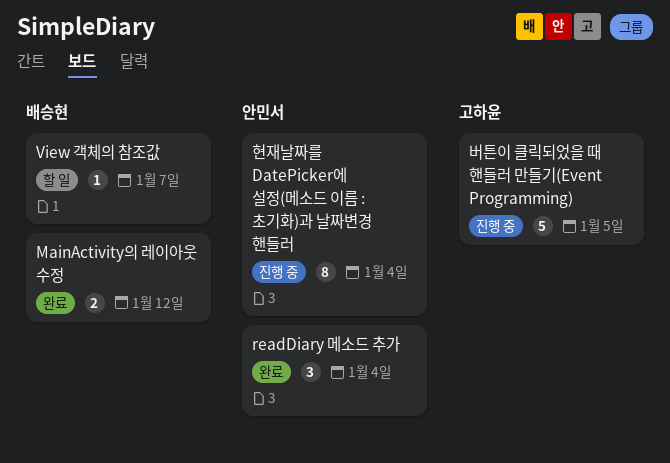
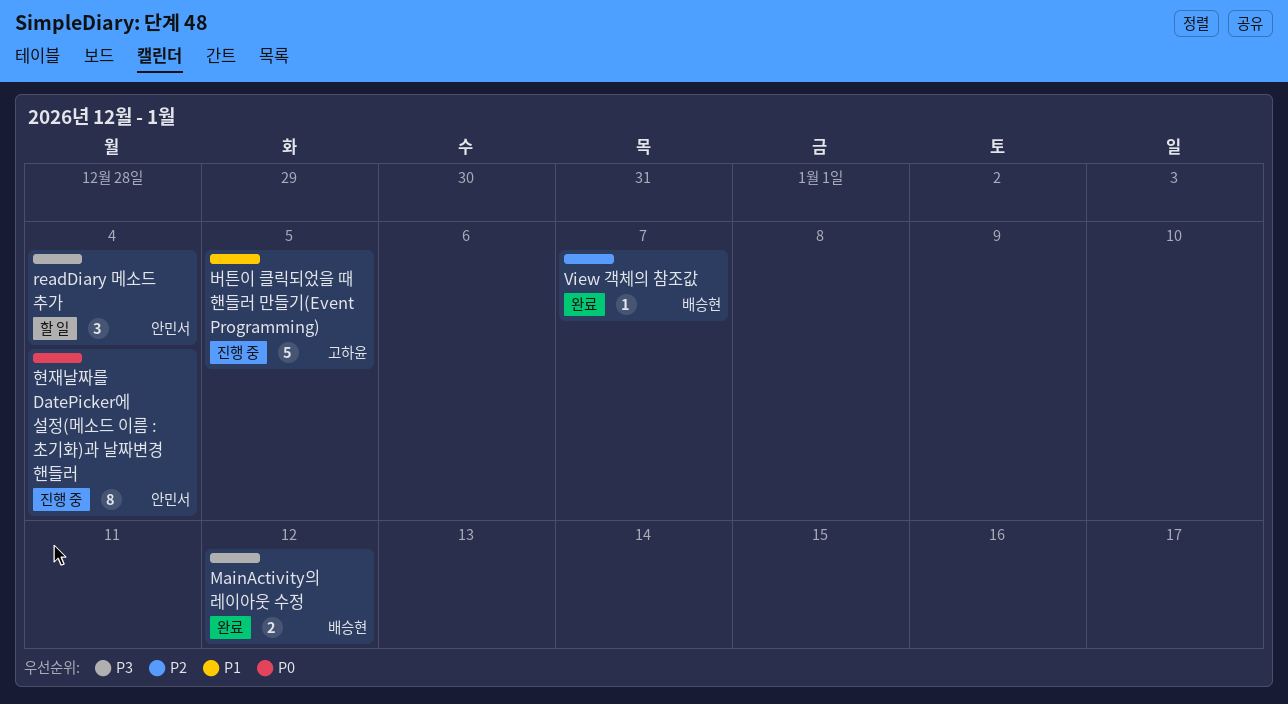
readDiary 메소드 추가, status: 완료 -> 할 일
View 객체의 참조값, status: 할 일 -> 완료

